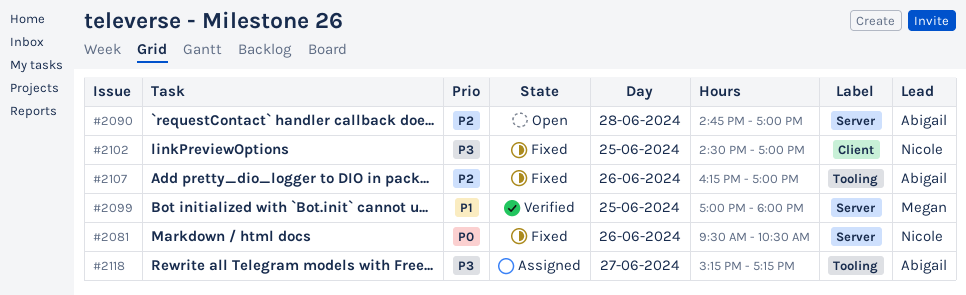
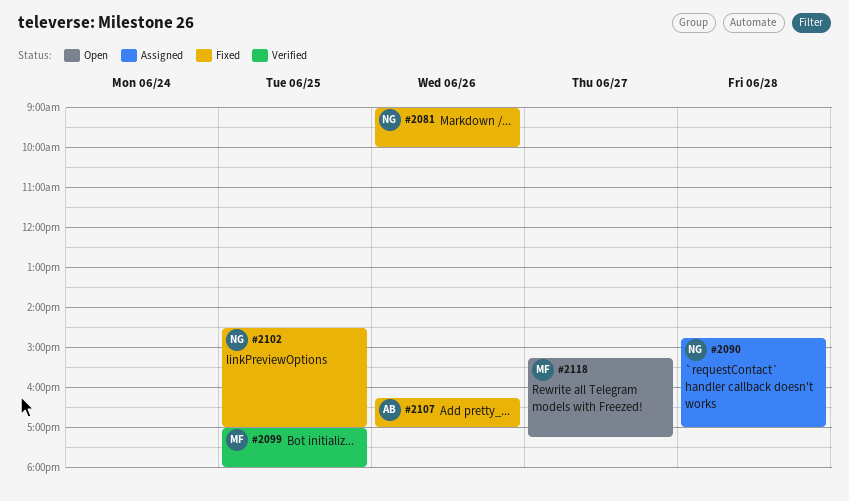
#2081, begins: 09:30 -> 09:00
#2081, ends: 10:30 -> 10:00
#2090, status: Open -> Assigned
#2090, owner: Abigail -> Nicole
#2118, status: Assigned -> Open
#2118, owner: Abigail -> Megan

